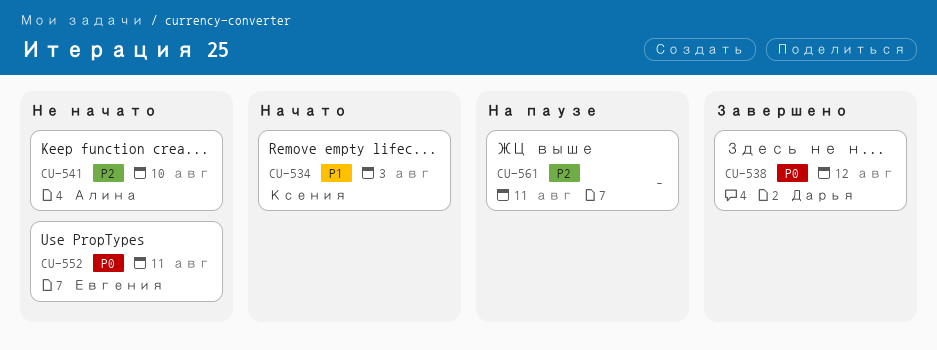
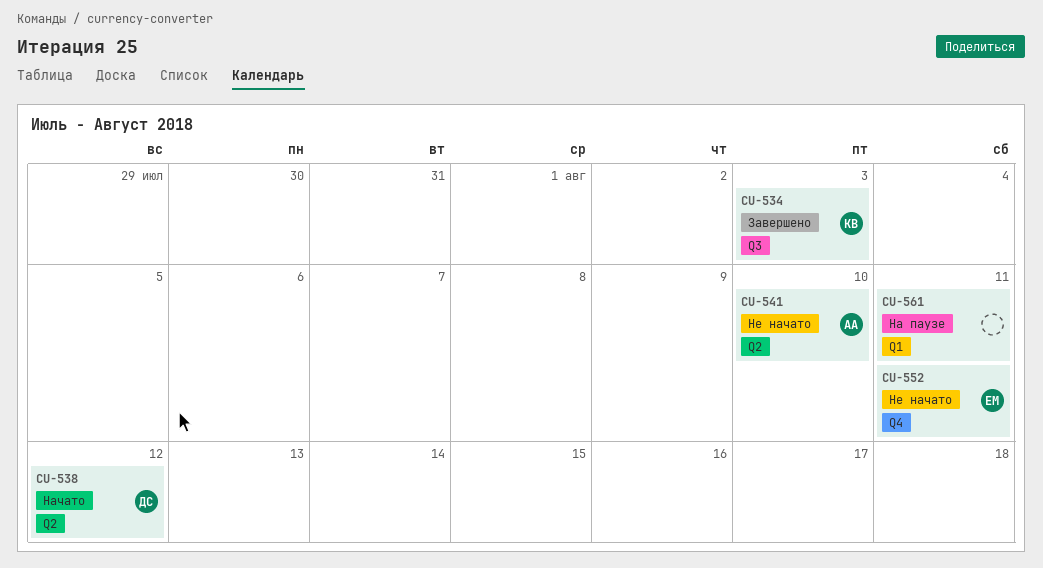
CU-534, status: Начато -> Завершено
CU-538, status: Завершено -> Начато

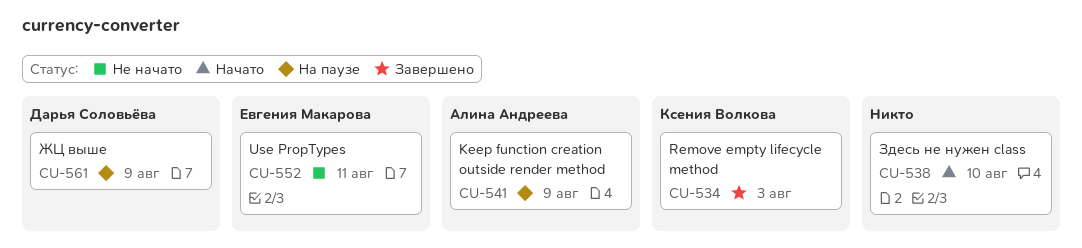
CU-538, owner: Дарья Соловьёва -> none
CU-538, due: Aug 12 -> Aug 10
CU-541, status: Не начато -> На паузе
CU-541, due: Aug 10 -> Aug 9
CU-561, owner: none -> Дарья Соловьёва
CU-561, due: Aug 11 -> Aug 9

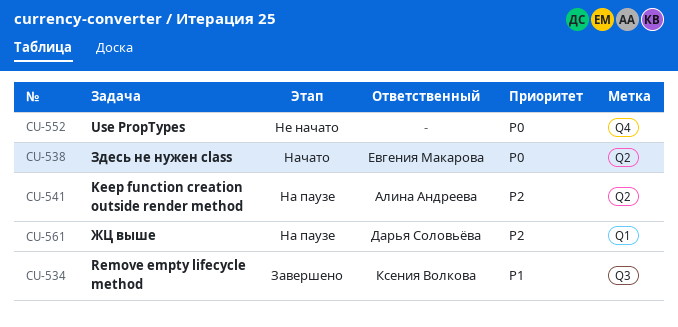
CU-538, owner: none -> Евгения Макарова
CU-552, owner: Евгения Макарова -> none

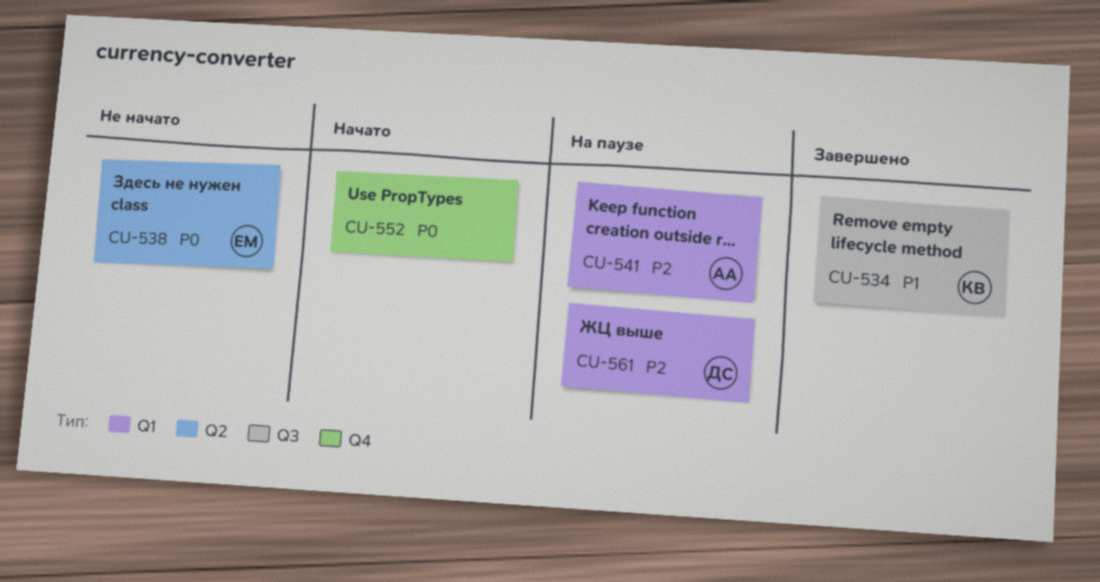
CU-538, status: Начато -> Не начато
CU-541, label: Q2 -> Q1
CU-552, status: Не начато -> Начато

